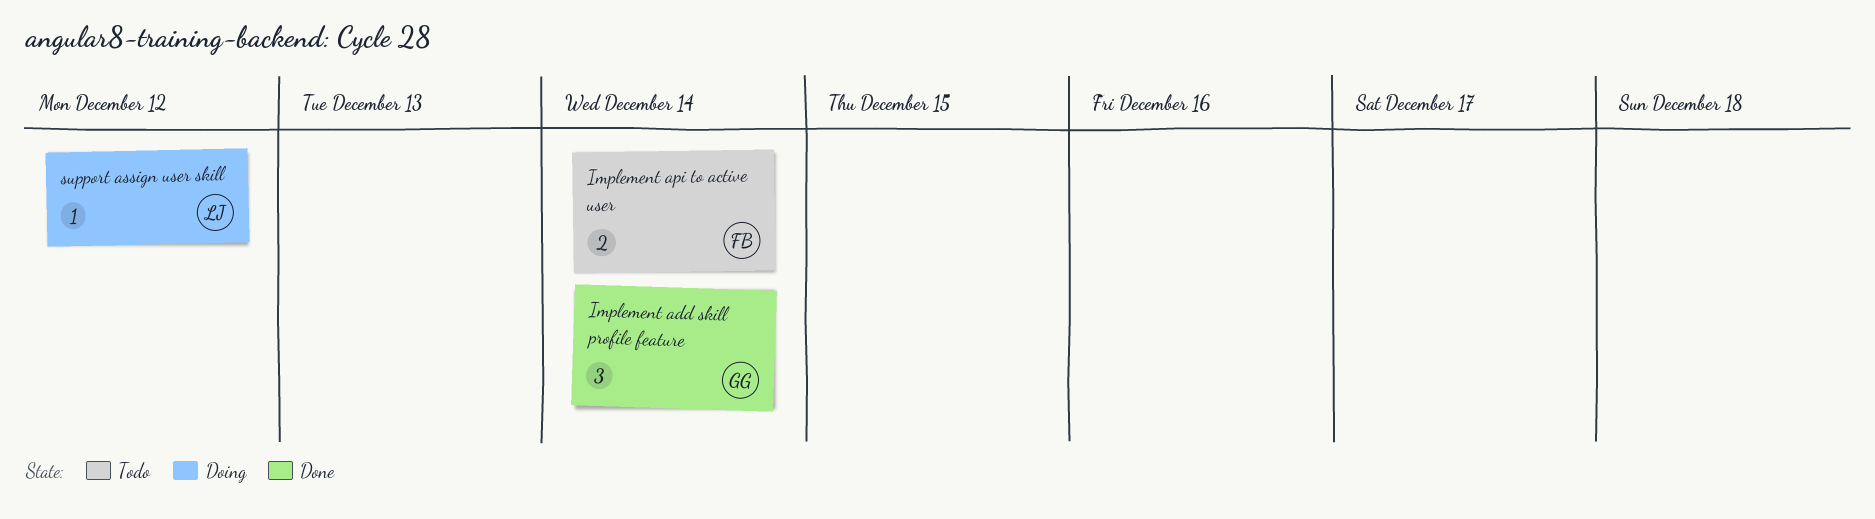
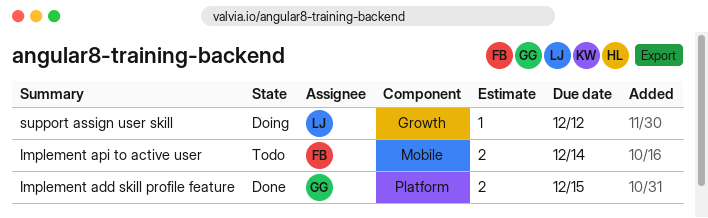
Implement add skill profile feature, estimate: 3 -> 2
Implement add skill profile feature, due: Dec 14 -> Dec 15

